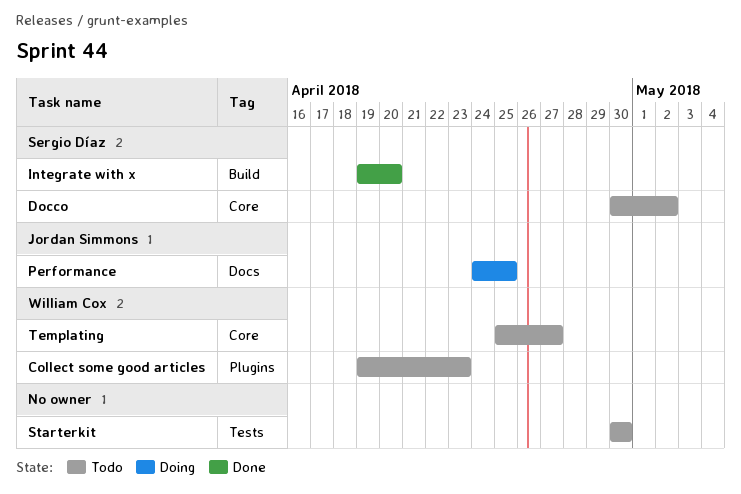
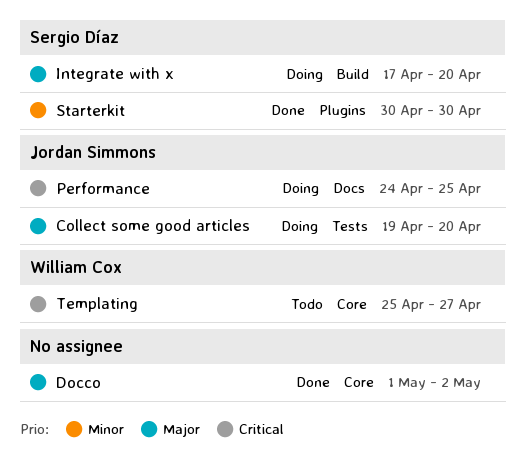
Collect some good articles, status: Todo -> Doing
Collect some good articles, owner: William Cox -> Jordan Simmons
Collect some good articles, label: Plugins -> Tests
Collect some good articles, due: Apr 23 -> Apr 20
Docco, status: Todo -> Done
Docco, owner: Sergio Díaz -> none
Docco, start: Apr 30 -> May 1
Integrate with x, status: Done -> Doing
Integrate with x, start: Apr 19 -> Apr 17
Starterkit, status: Todo -> Done
Starterkit, owner: none -> Sergio Díaz
Starterkit, label: Tests -> Plugins

